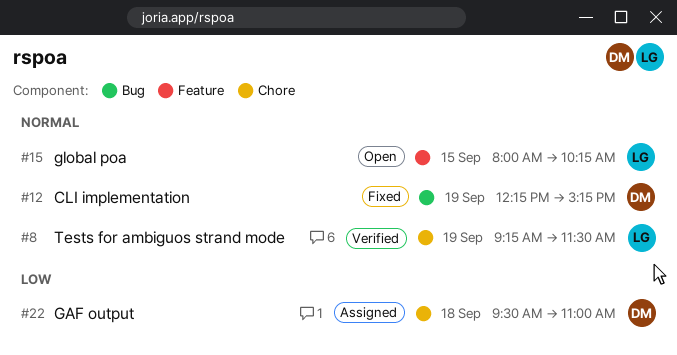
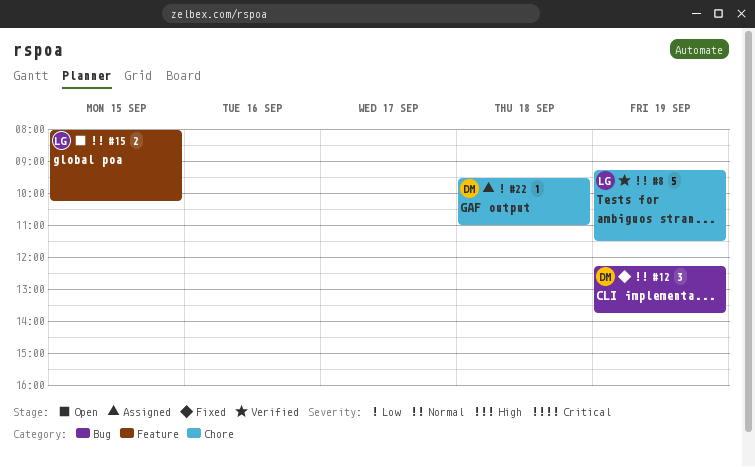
#12, ends: 15:15 -> 13:45

